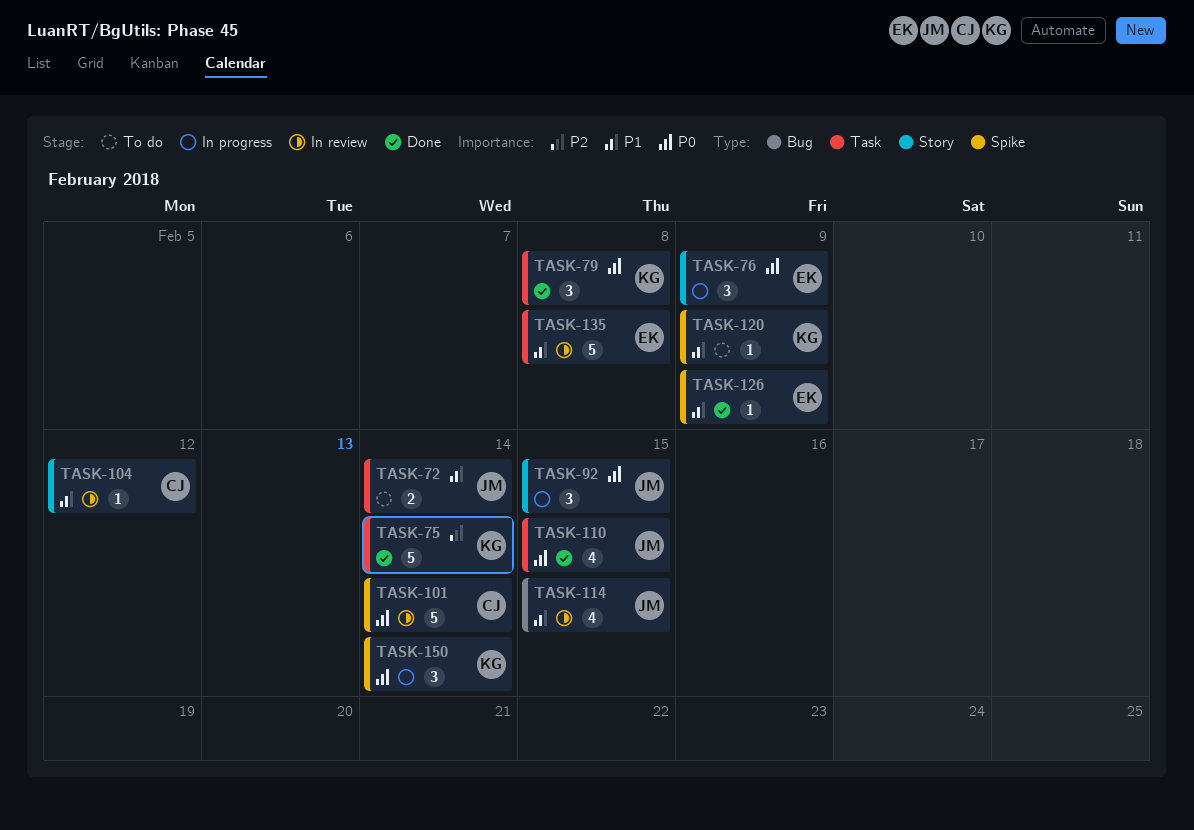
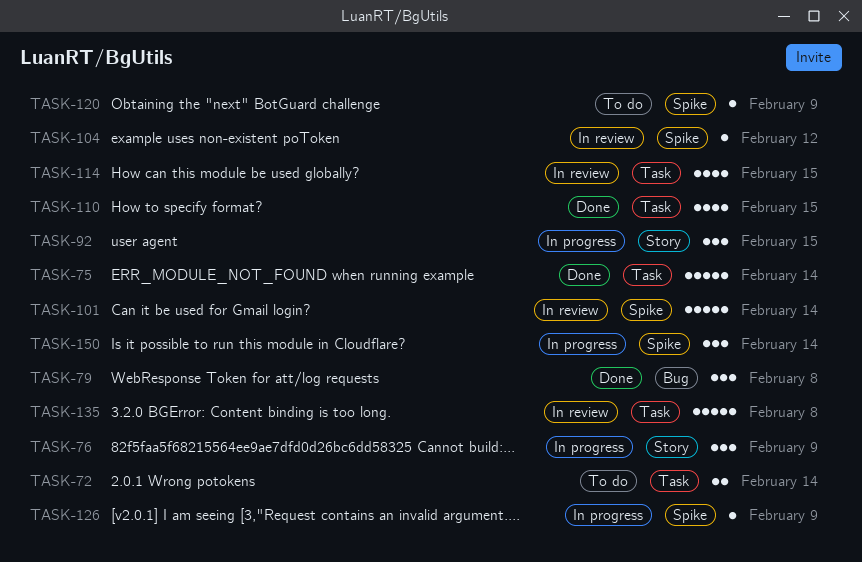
TASK-79, label: Task -> Bug
TASK-104, label: Story -> Spike
TASK-114, label: Bug -> Task
TASK-126, status: Done -> In progress

